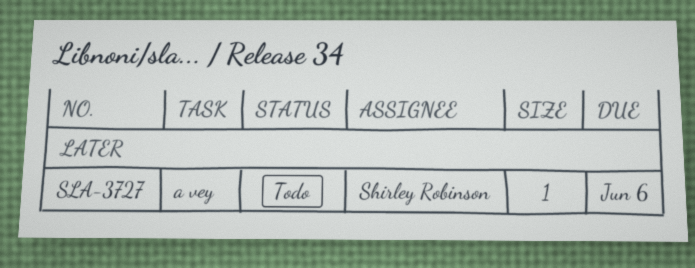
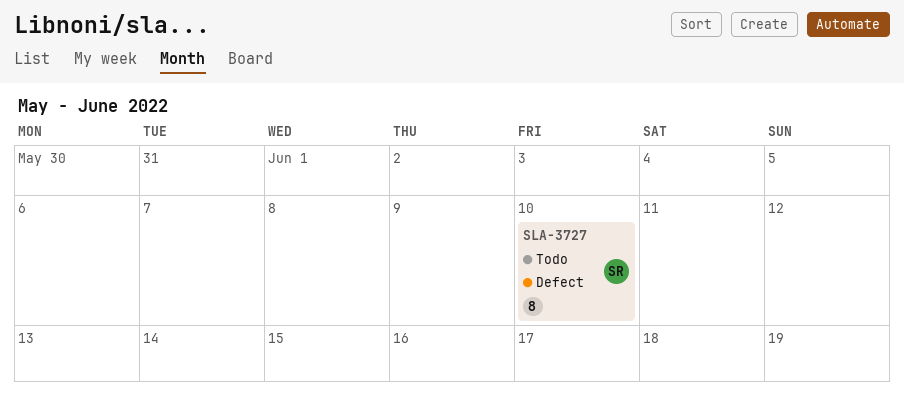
SLA-3727, estimate: 1 -> 8
SLA-3727, due: Jun 6 -> Jun 10

